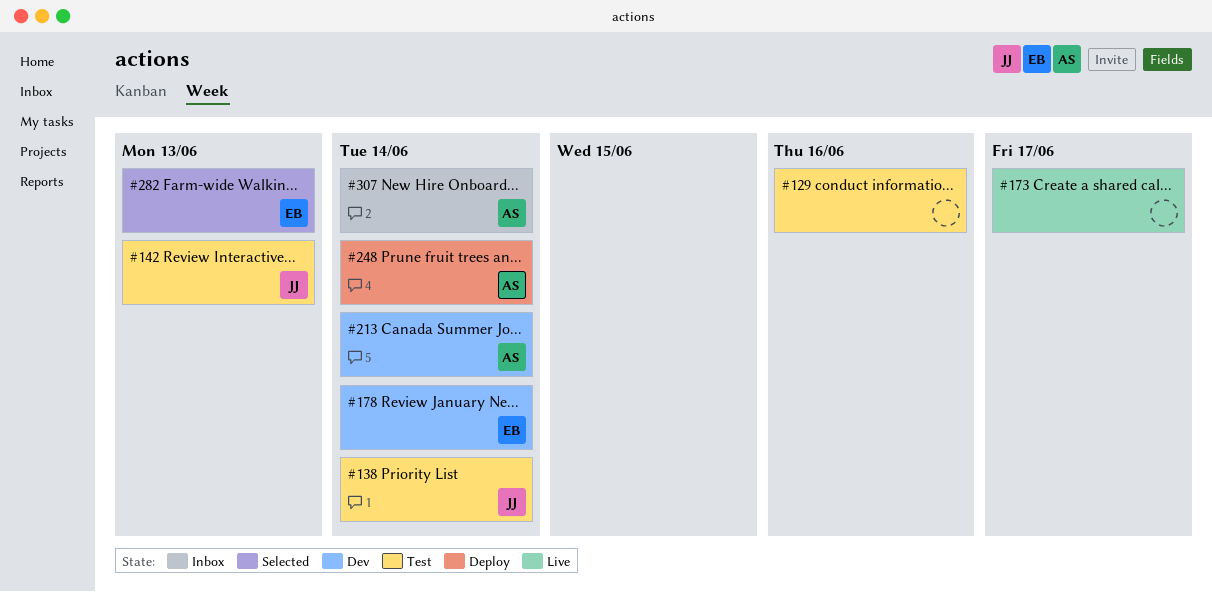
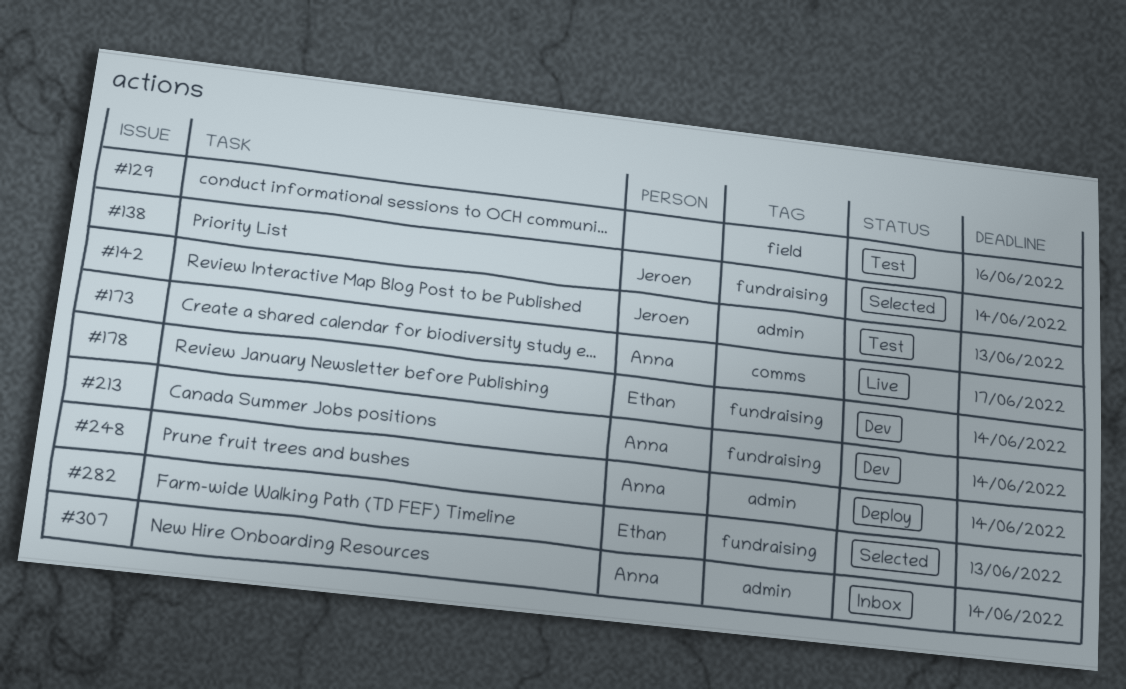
#138, status: Test -> Selected
#173, owner: none -> Anna

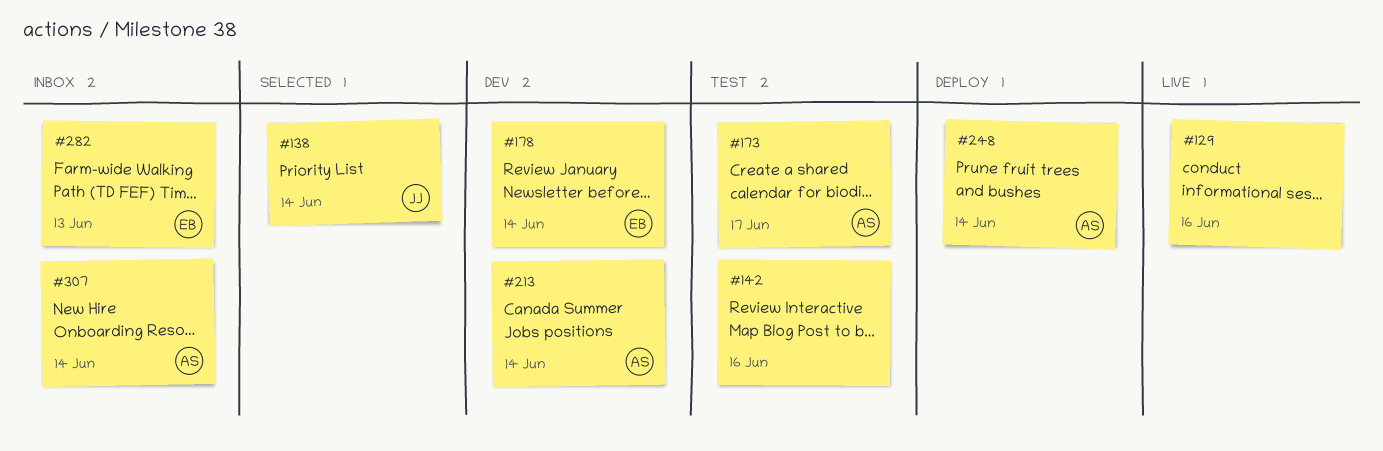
#129, status: Test -> Live
#142, owner: Jeroen -> none
#142, due: Jun 13 -> Jun 16
#173, status: Live -> Test
#282, status: Selected -> Inbox

